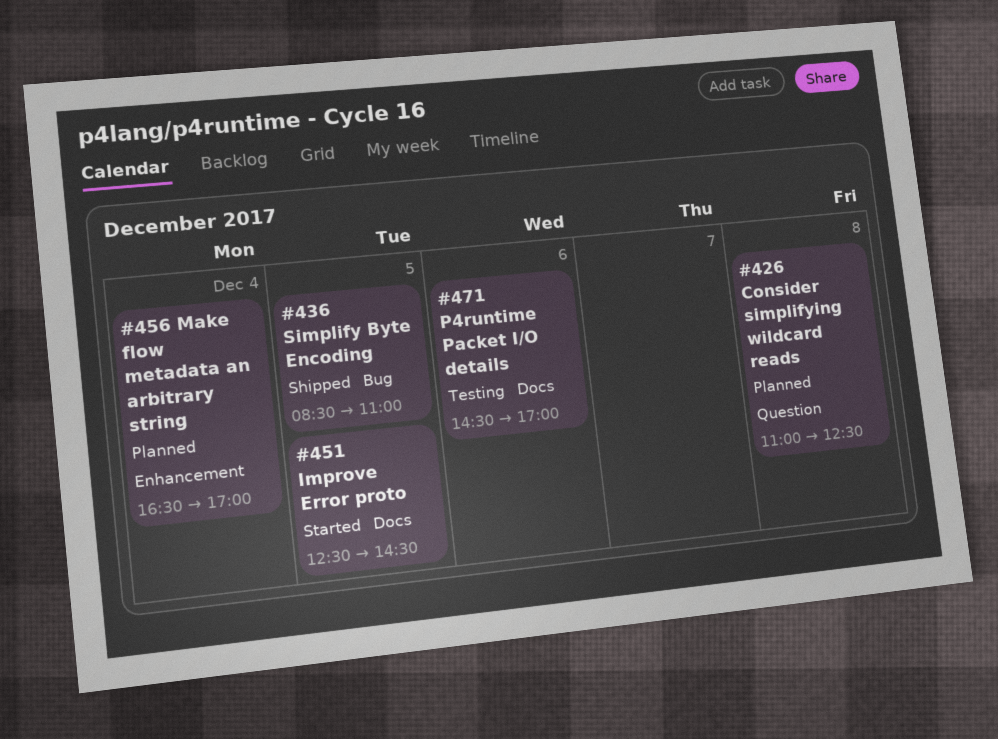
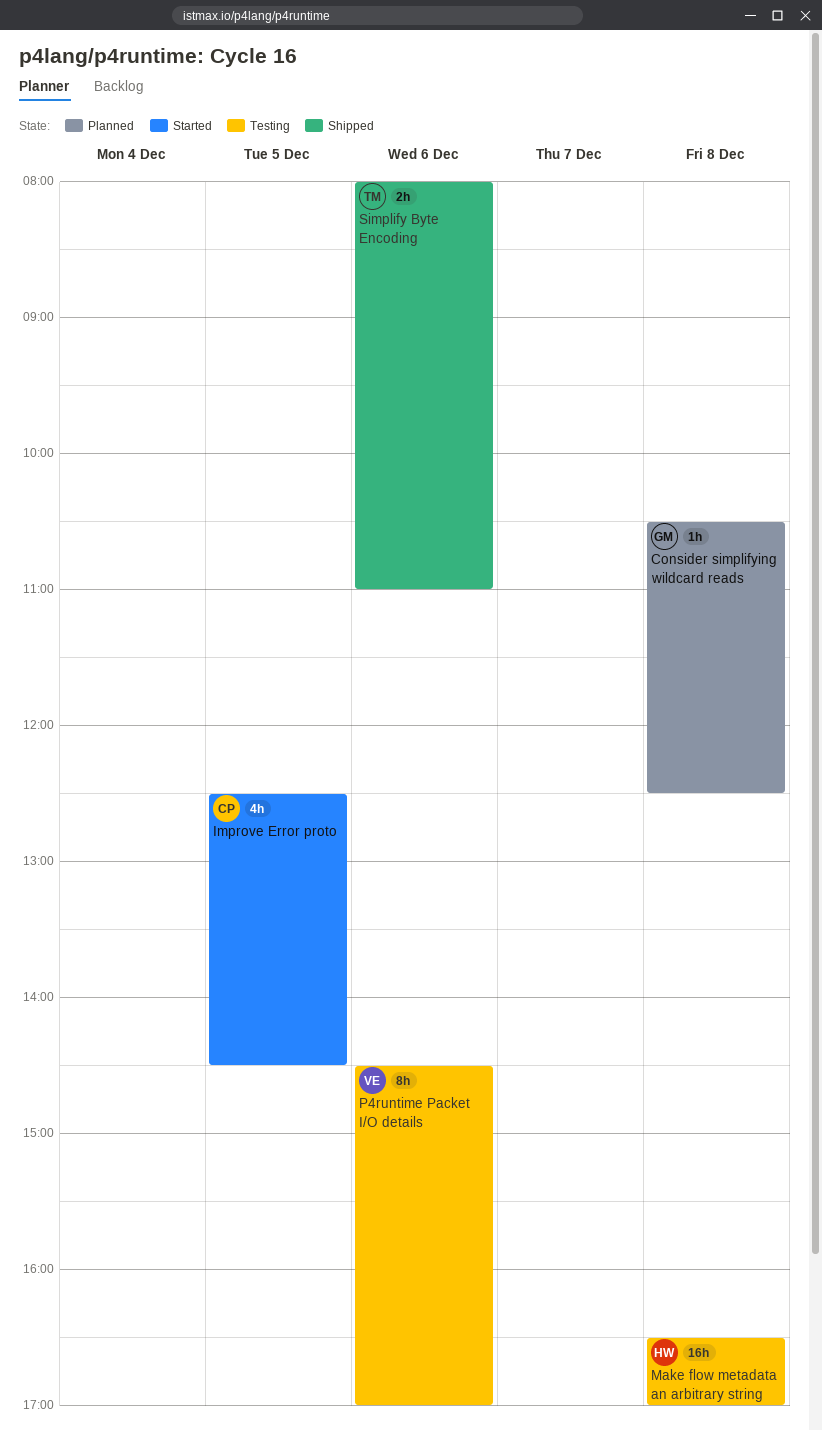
Consider simplifying wildcard reads, begins: 11:00 -> 10:30
Make flow metadata an arbitrary string, status: Planned -> Testing
Make flow metadata an arbitrary string, day: Dec 4 -> Dec 8
Simplify Byte Encoding, day: Dec 5 -> Dec 6
Simplify Byte Encoding, begins: 08:30 -> 08:00

